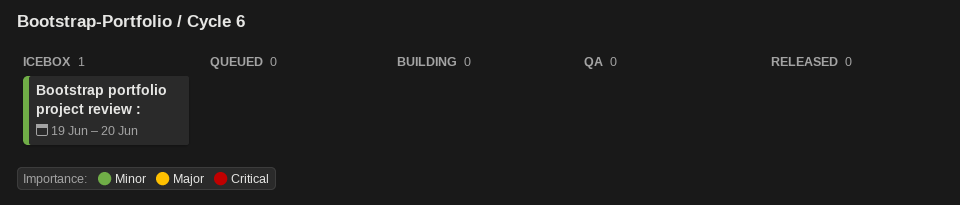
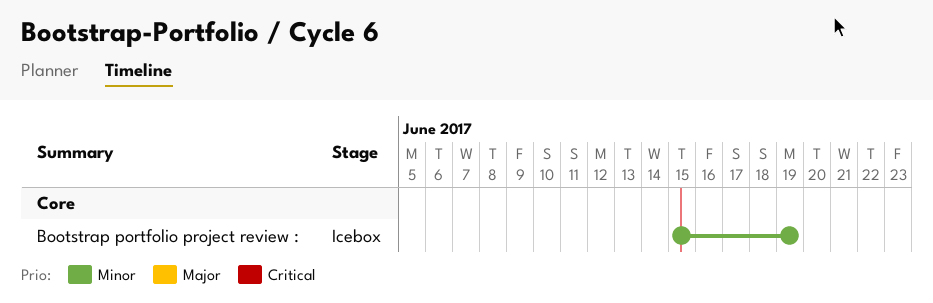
Bootstrap portfolio project review :, start: Jun 19 -> Jun 15
Bootstrap portfolio project review :, due: Jun 20 -> Jun 19

